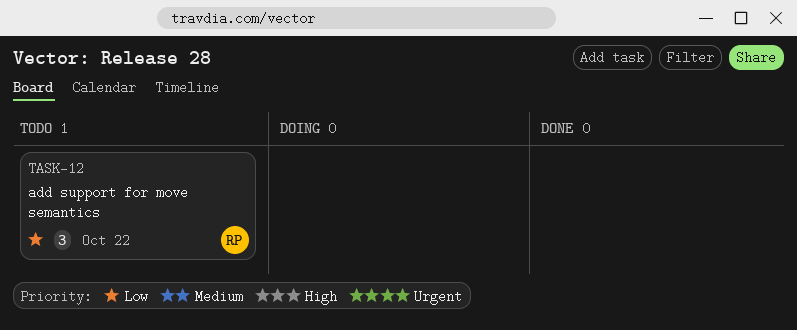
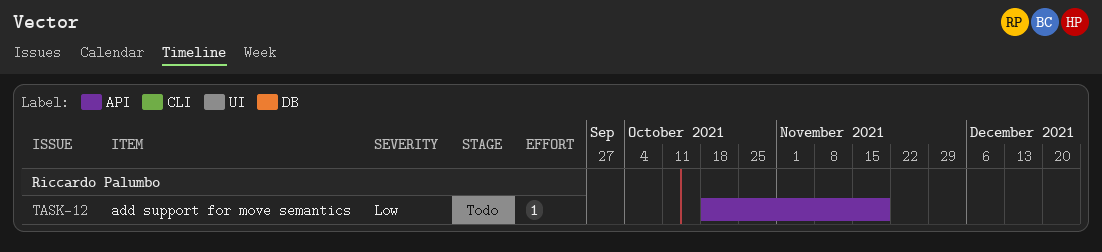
TASK-12, estimate: 3 -> 1
TASK-12, due: Oct 22 -> Nov 19

